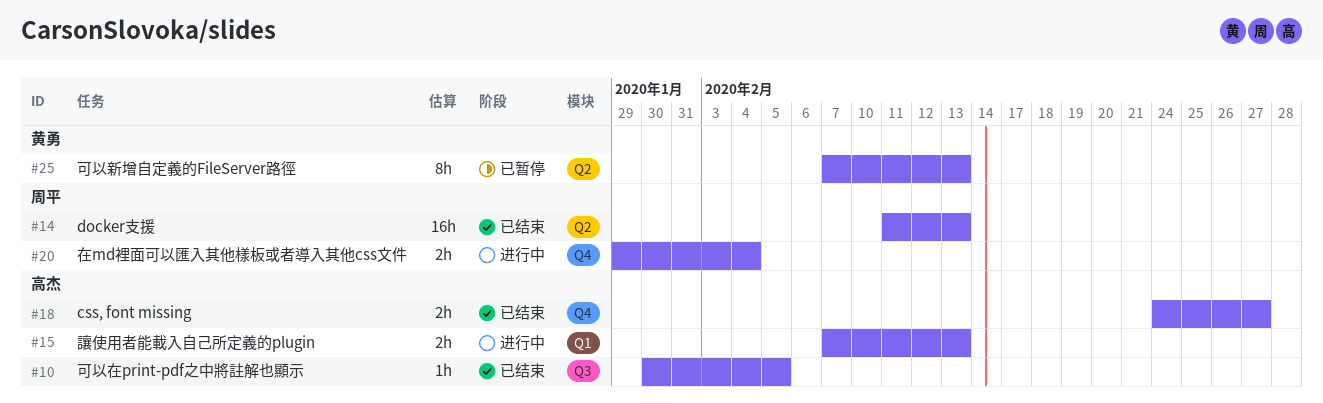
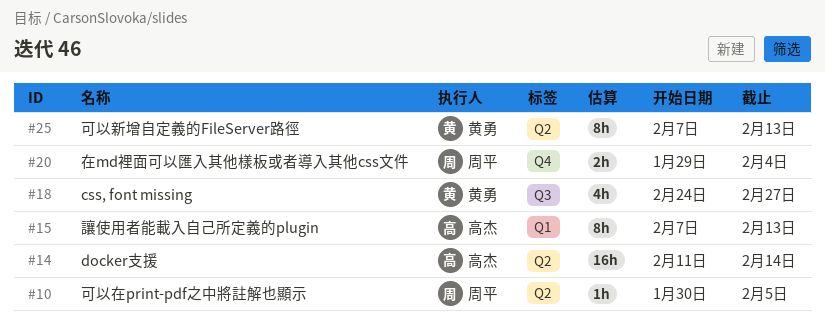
#10, owner: 高杰 -> 周平
#10, label: Q3 -> Q2
#14, owner: 周平 -> 高杰
#14, due: Feb 13 -> Feb 14
#15, estimate: 2h -> 8h
#18, owner: 高杰 -> 黄勇
#18, label: Q4 -> Q3
#18, estimate: 2h -> 4h

